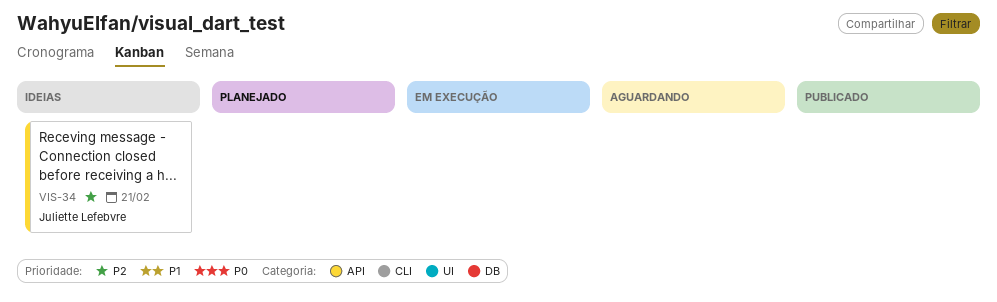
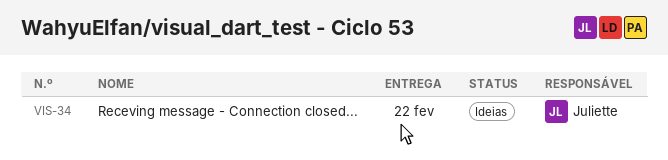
VIS-34, due: Feb 21 -> Feb 22

